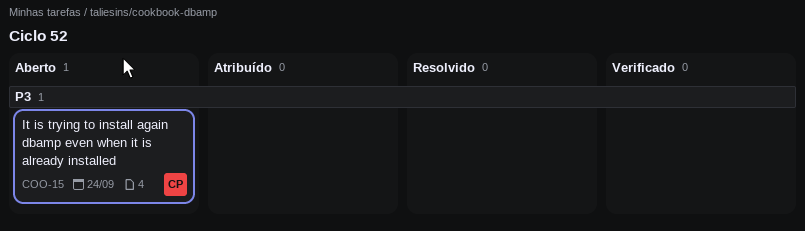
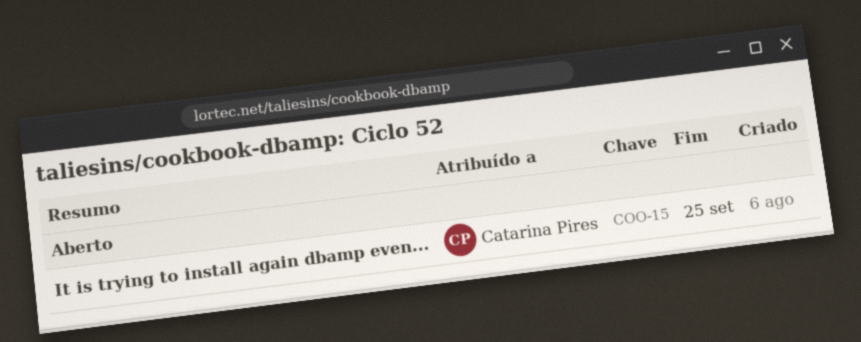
COO-15, due: Sep 24 -> Sep 25

